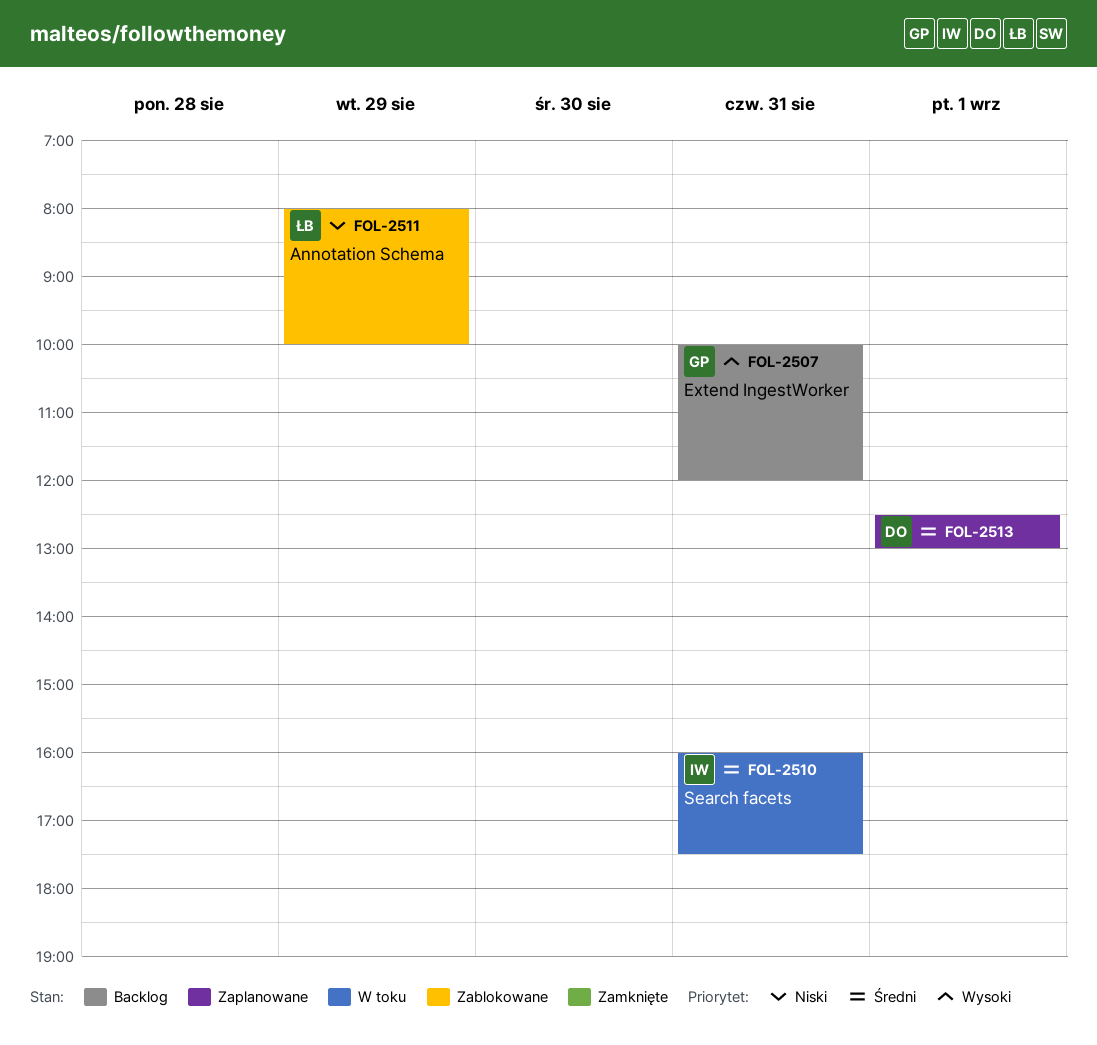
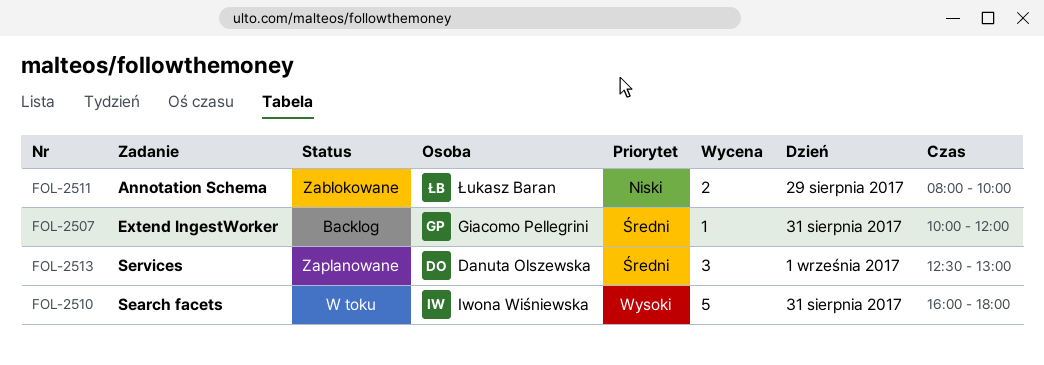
FOL-2507, priority: Wysoki -> Średni
FOL-2510, priority: Średni -> Wysoki
FOL-2510, ends: 17:30 -> 18:00

